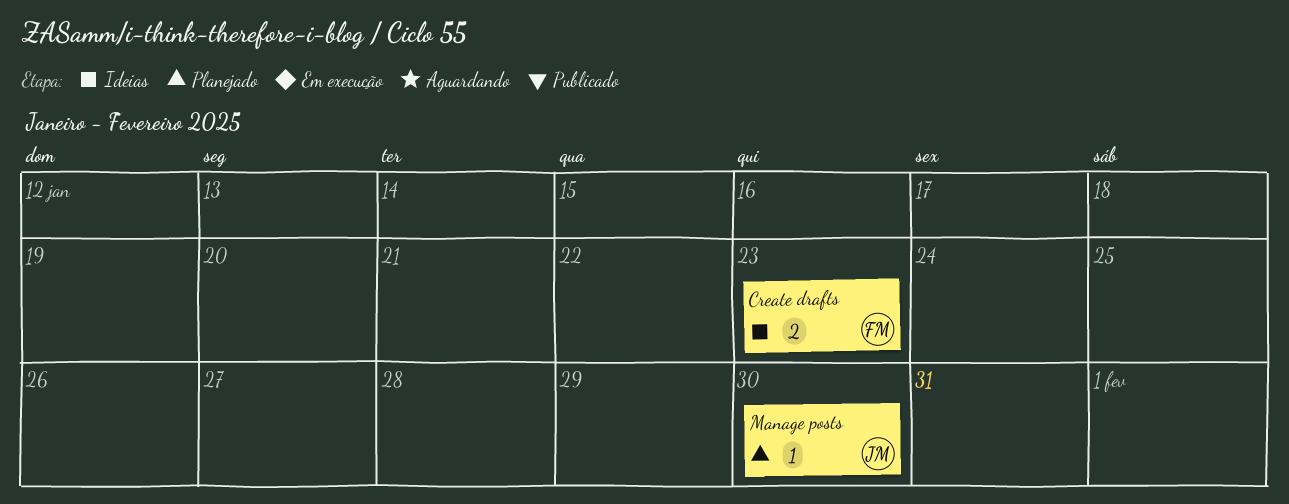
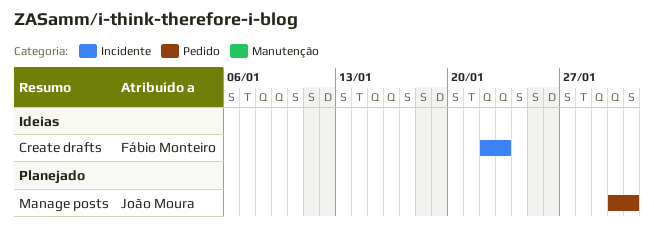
Manage posts, due: Jan 30 -> Jan 31

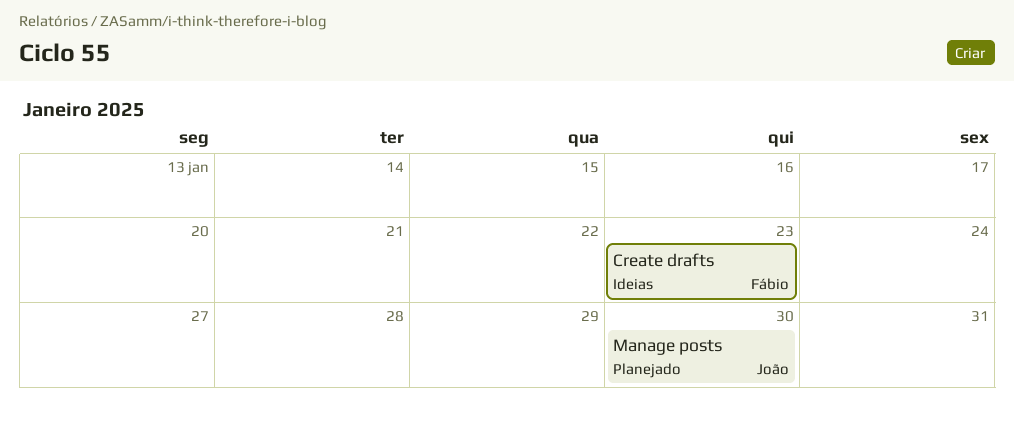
Manage posts, due: Jan 31 -> Jan 30

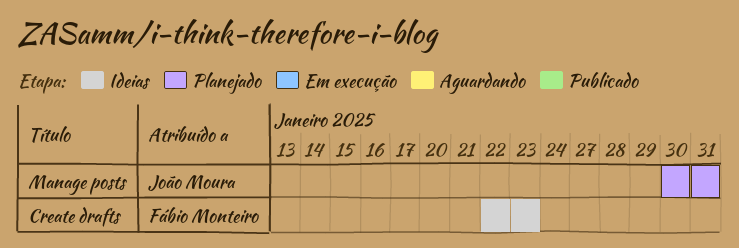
Manage posts, due: Jan 30 -> Jan 31

